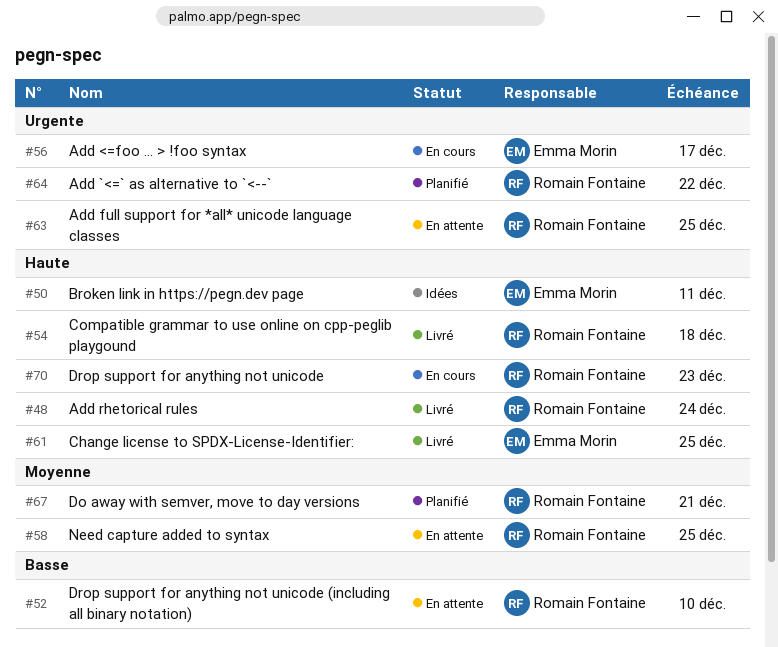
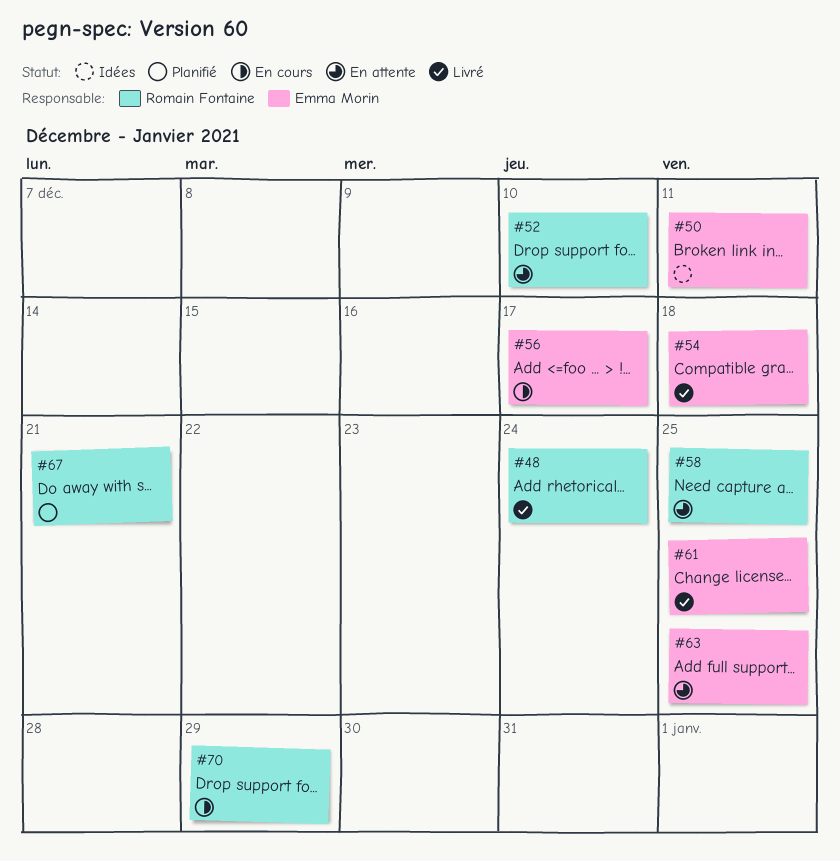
#54, owner: Romain Fontaine -> Emma Morin
#63, owner: Romain Fontaine -> Emma Morin
#64: present -> none
#70, due: Dec 23 -> Dec 29

